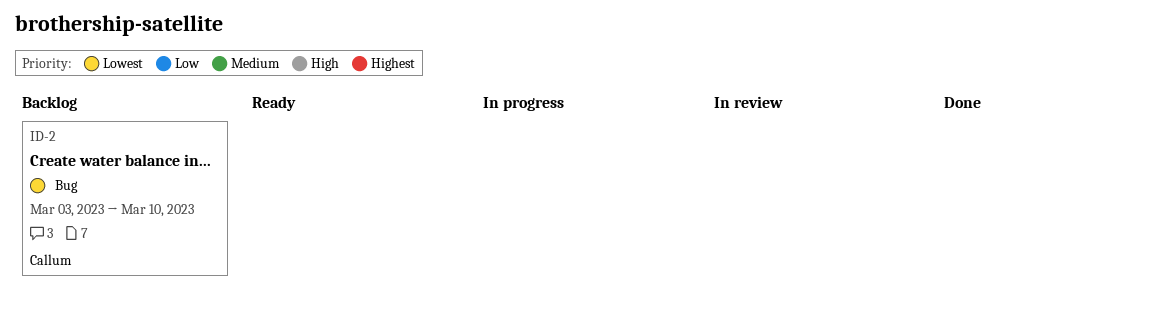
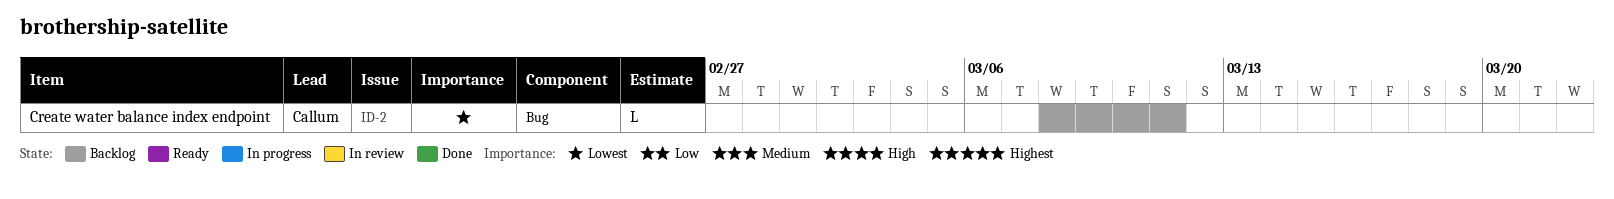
ID-2, start: Mar 3 -> Mar 8
ID-2, due: Mar 10 -> Mar 11

